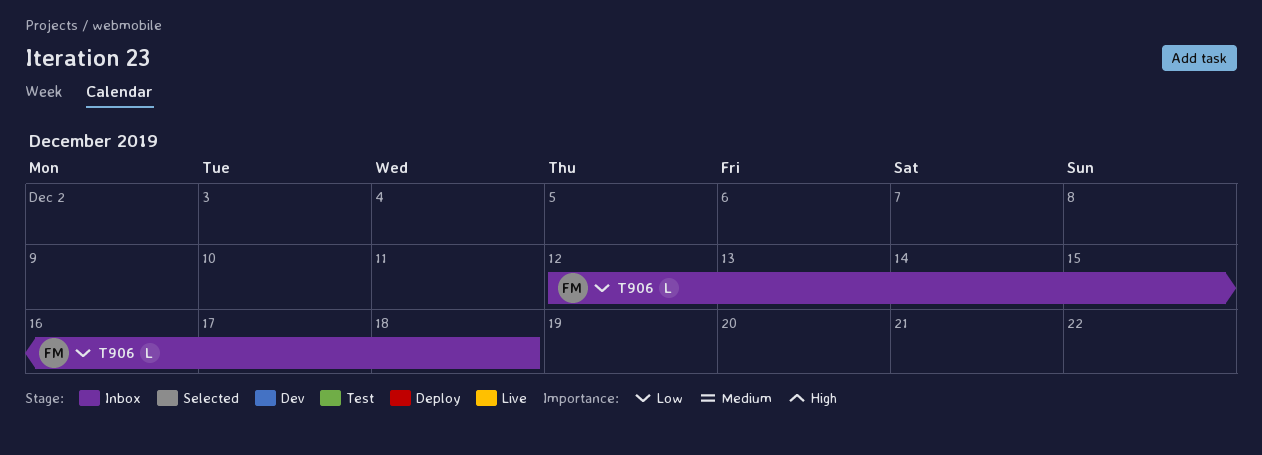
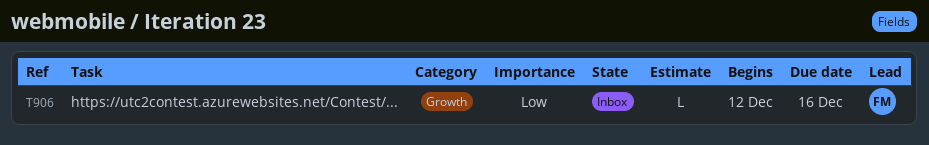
T906, due: Dec 18 -> Dec 16

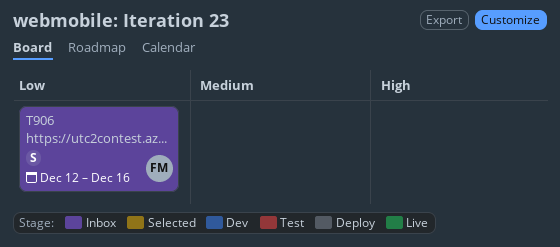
T906, estimate: L -> S

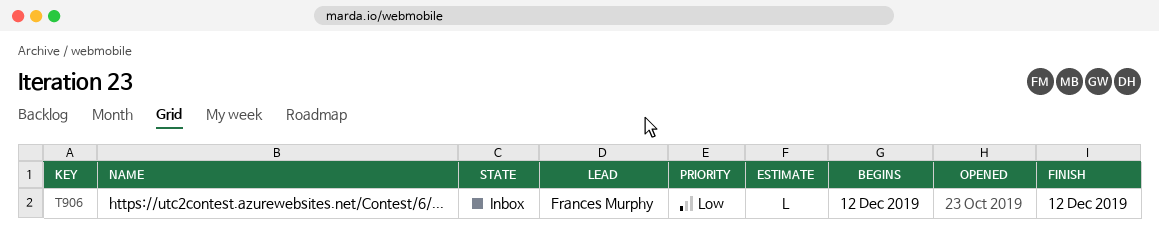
T906, estimate: S -> L
T906, due: Dec 16 -> Dec 12

